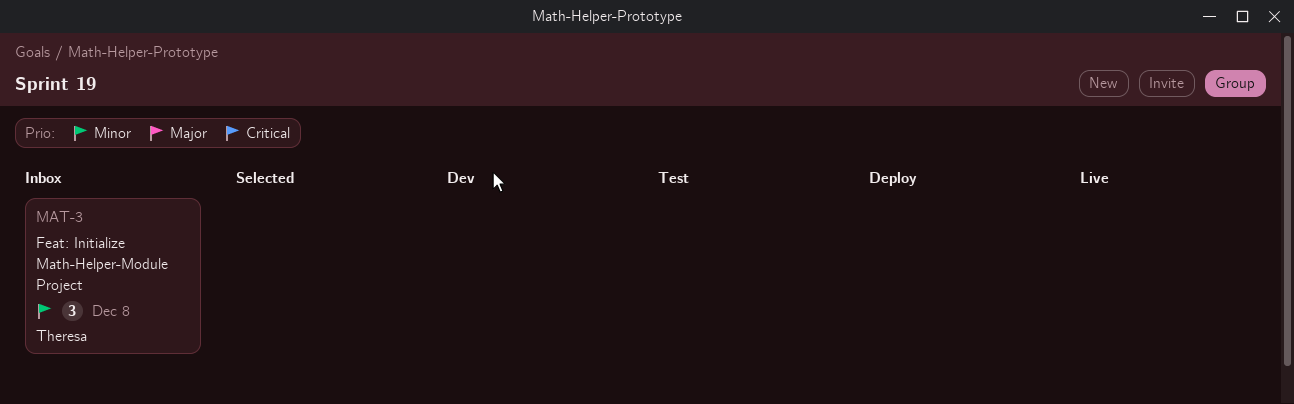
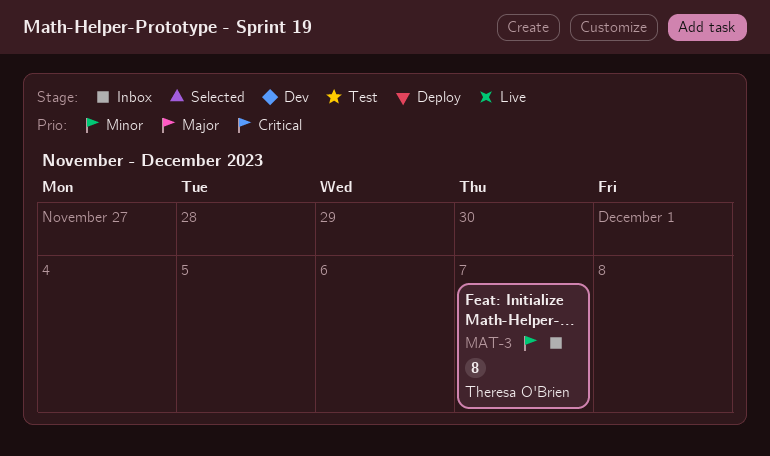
MAT-3, estimate: 3 -> 8
MAT-3, due: Dec 8 -> Dec 7

